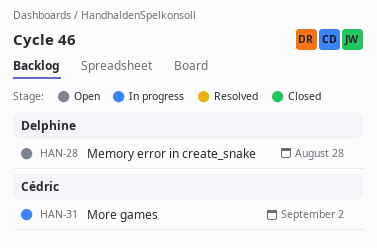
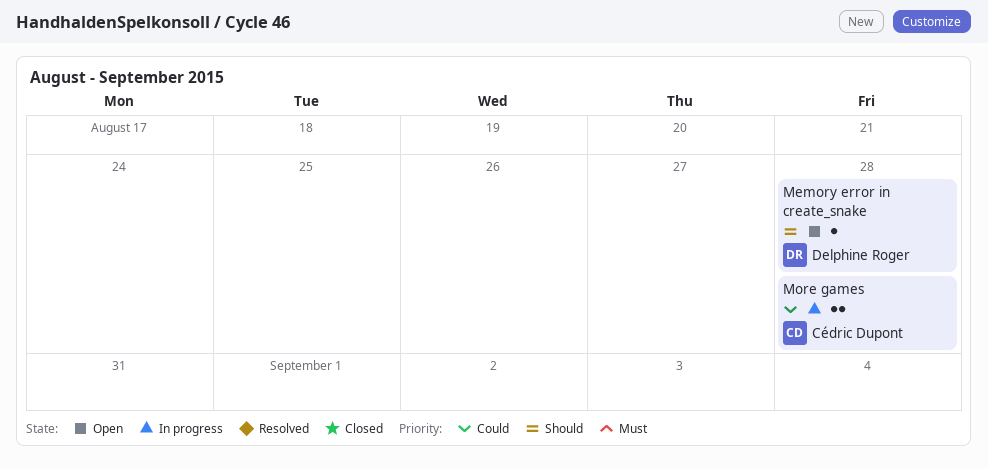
More games, due: Sep 2 -> Aug 28

